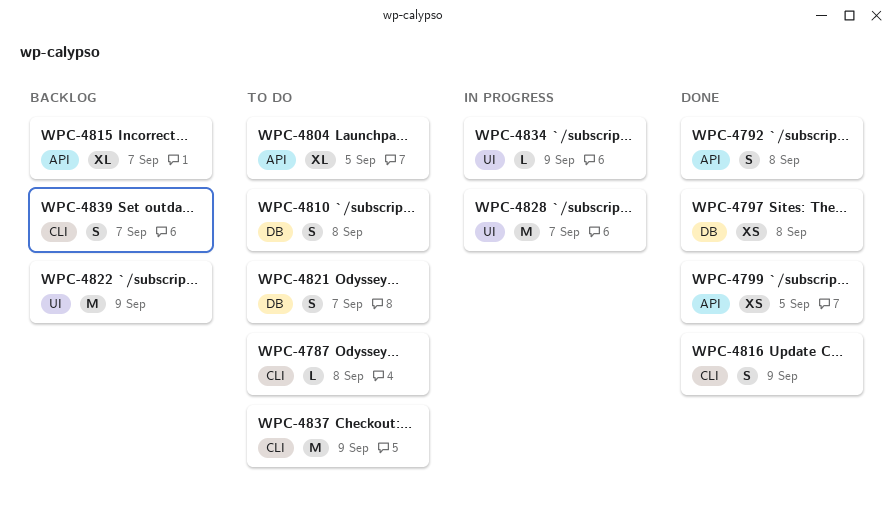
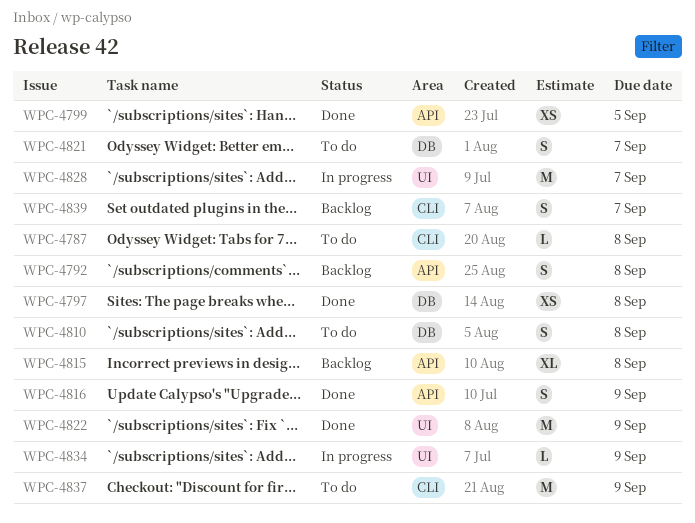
WPC-4792, status: Done -> Backlog
WPC-4804: present -> none
WPC-4815, due: Sep 7 -> Sep 8
WPC-4816, label: CLI -> API
WPC-4822, status: Backlog -> Done

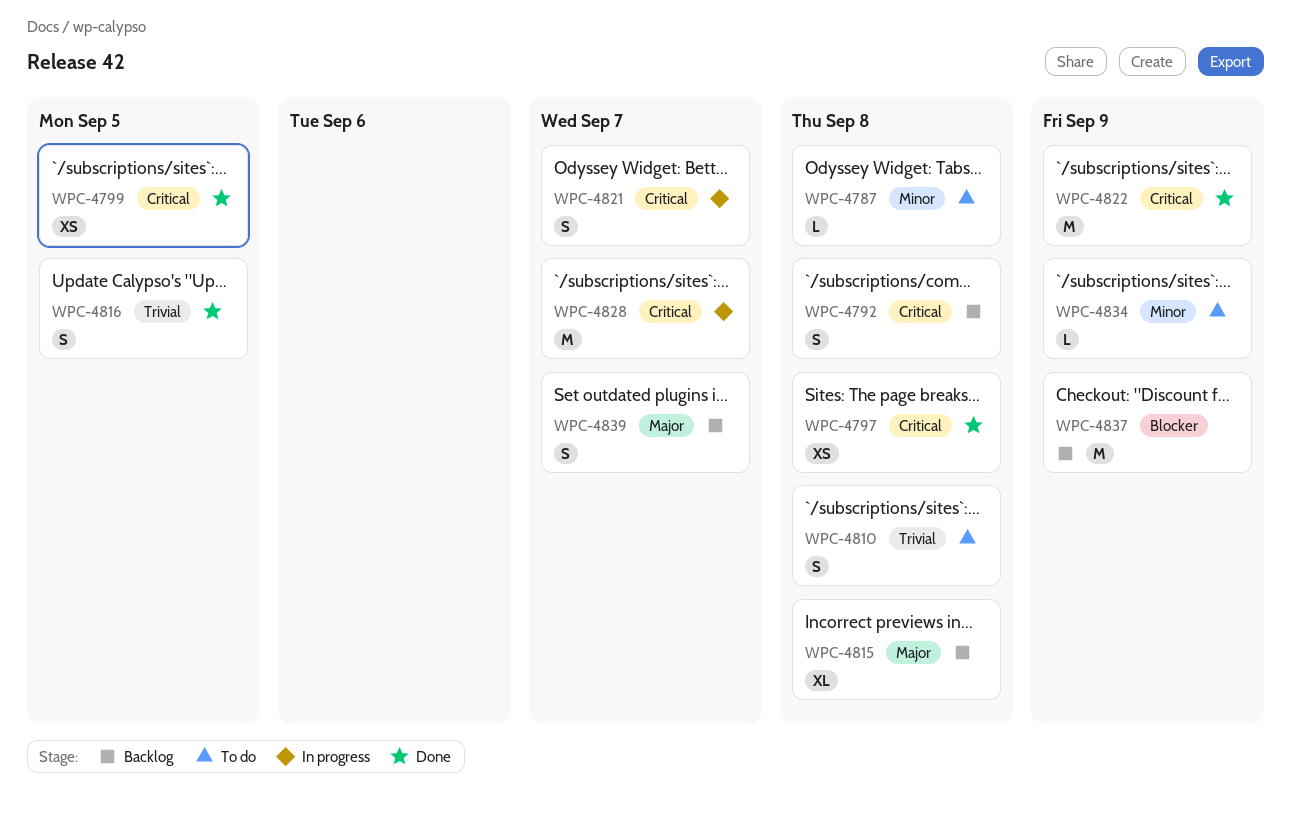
WPC-4816, due: Sep 9 -> Sep 5
WPC-4821, status: To do -> In progress
WPC-4834, status: In progress -> To do
WPC-4837, status: To do -> Backlog

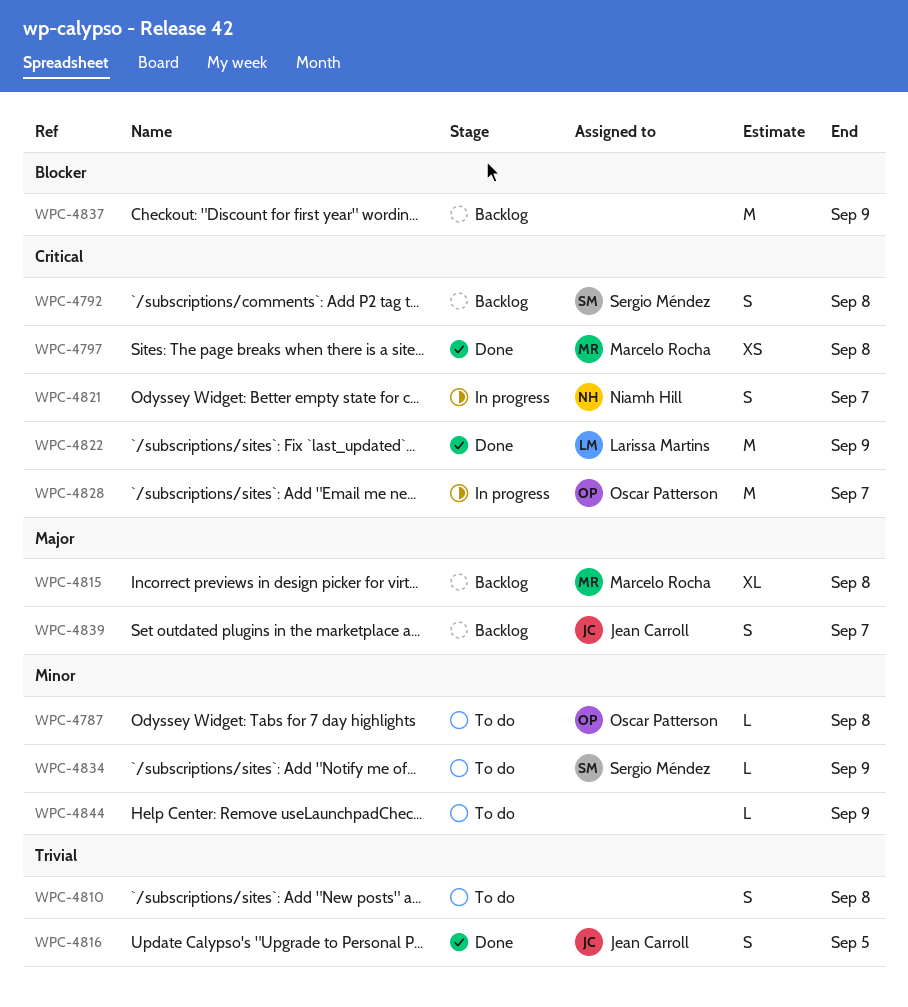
WPC-4799: present -> none
WPC-4844: none -> present

